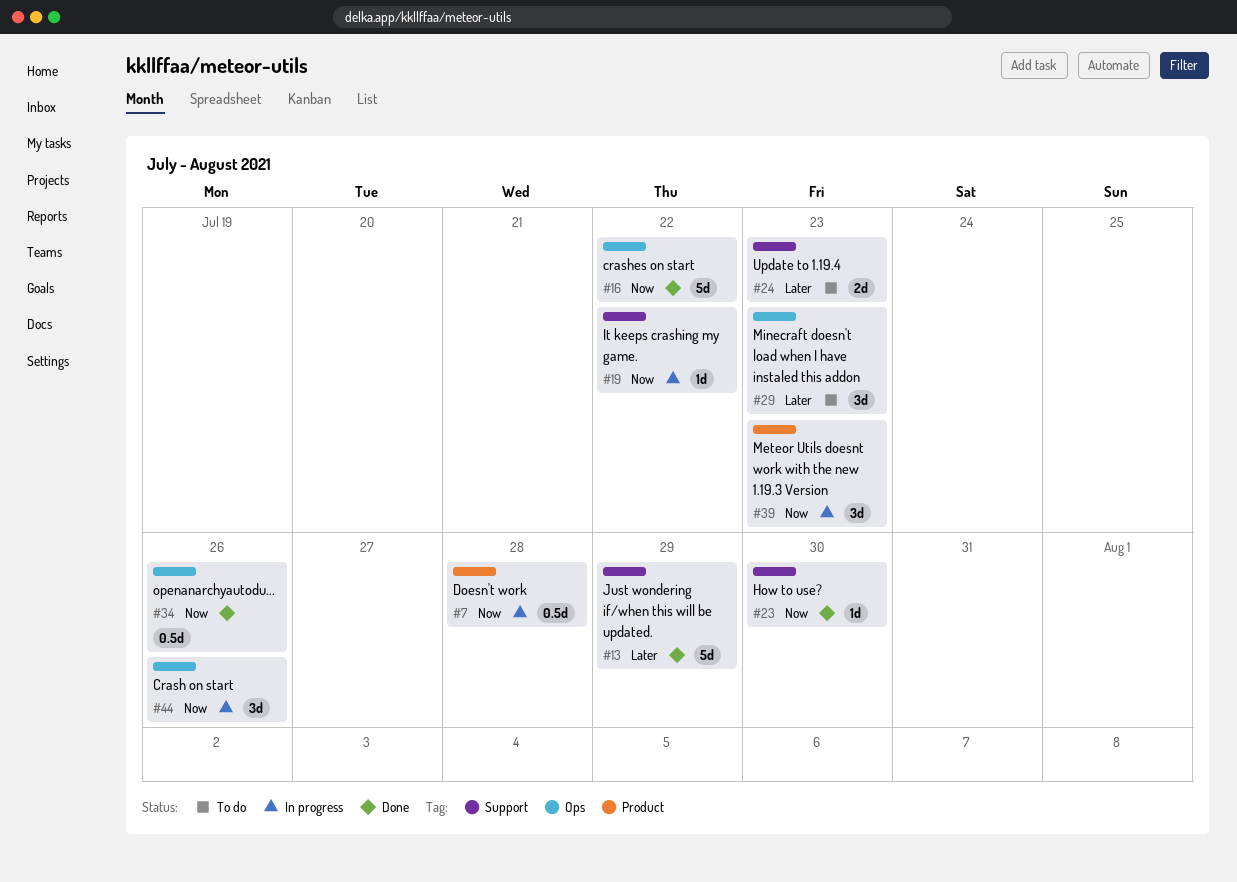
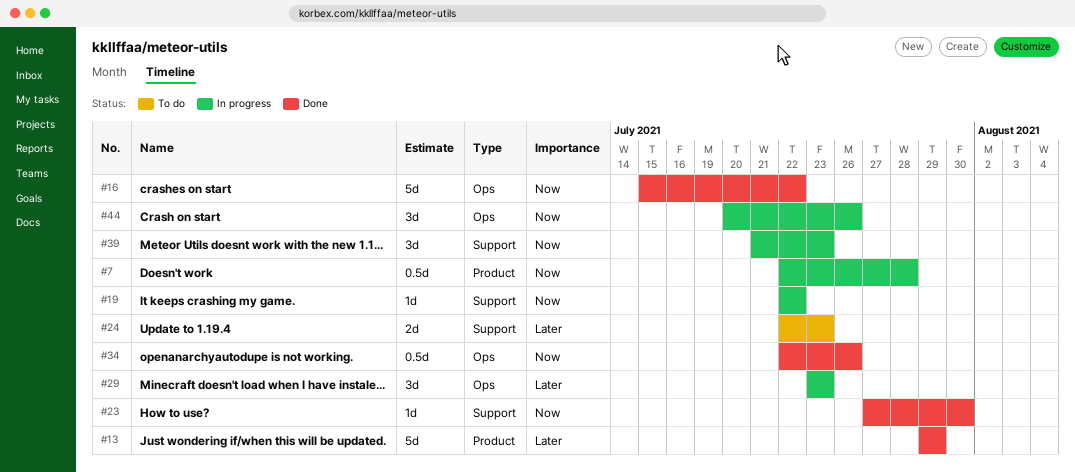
#13, label: Support -> Product
#29, status: To do -> In progress
#39, label: Product -> Support

